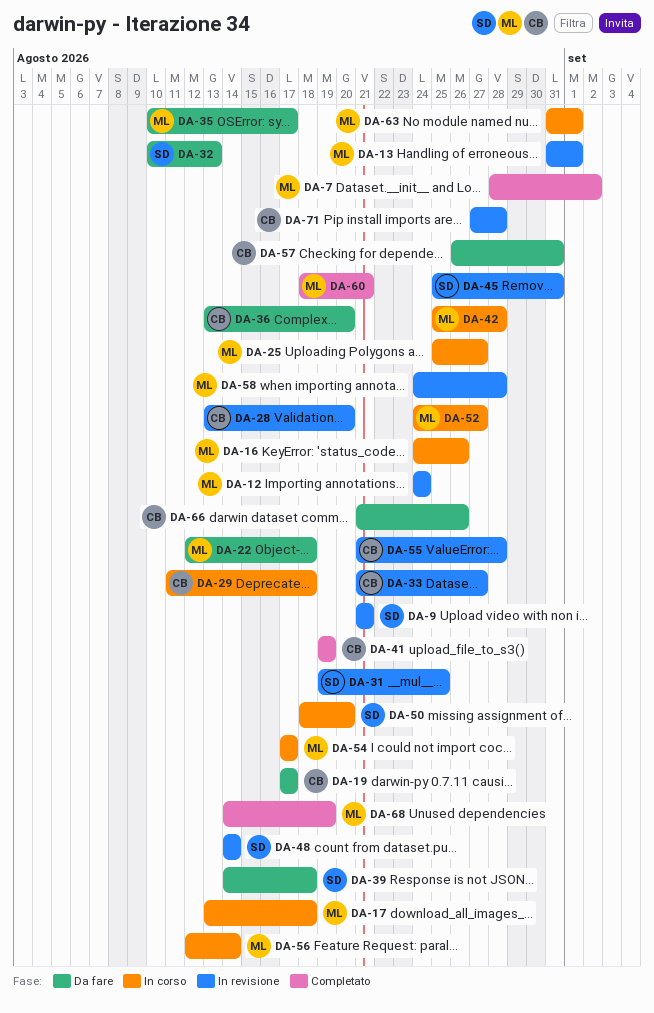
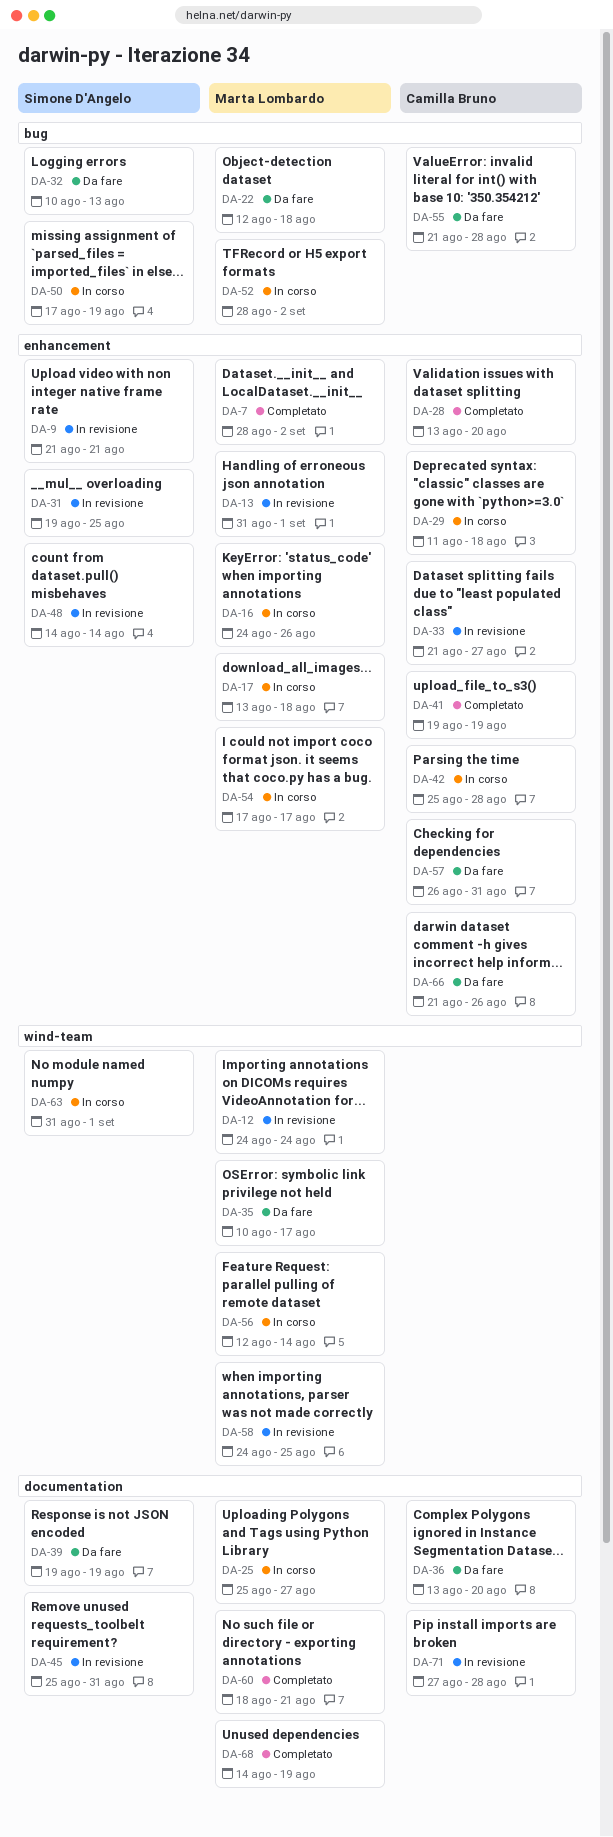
DA-19: present -> none
DA-28, status: In revisione -> Completato
DA-39, start: Aug 14 -> Aug 19
DA-39, due: Aug 18 -> Aug 19
DA-42, owner: Marta Lombardo -> Camilla Bruno
DA-50, start: Aug 18 -> Aug 17
DA-50, due: Aug 20 -> Aug 19
DA-52, start: Aug 24 -> Aug 28
DA-52, due: Aug 27 -> Sep 2
DA-55, status: In revisione -> Da fare
DA-58, due: Aug 28 -> Aug 25
DA-63, owner: Marta Lombardo -> Simone D'Angelo

